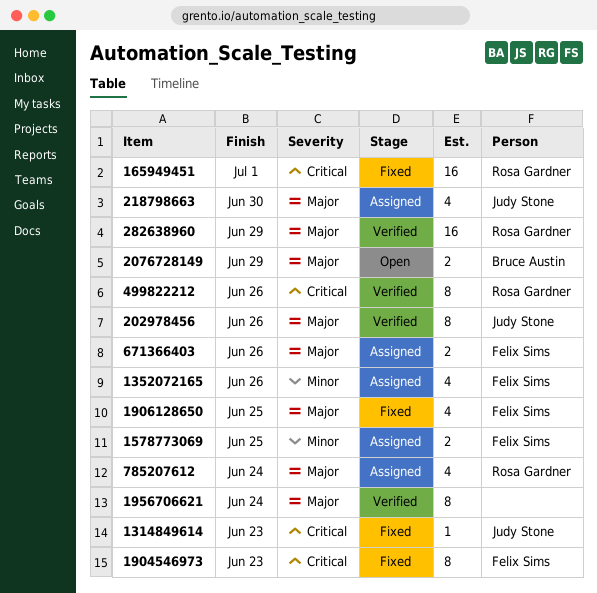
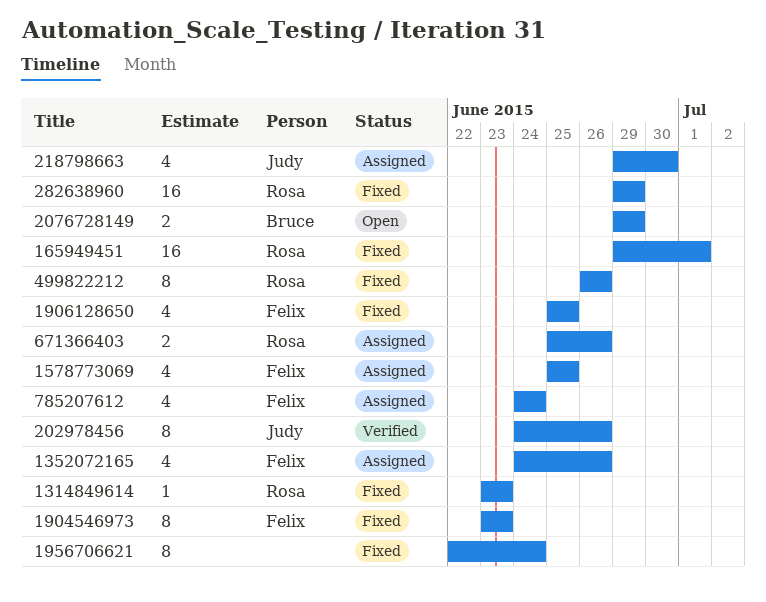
1314849614, owner: Judy Stone -> Rosa Gardner
1578773069, estimate: 2 -> 4
1956706621, status: Verified -> Fixed
282638960, status: Verified -> Fixed
499822212, status: Verified -> Fixed
671366403, owner: Felix Sims -> Rosa Gardner
785207612, owner: Rosa Gardner -> Felix Sims

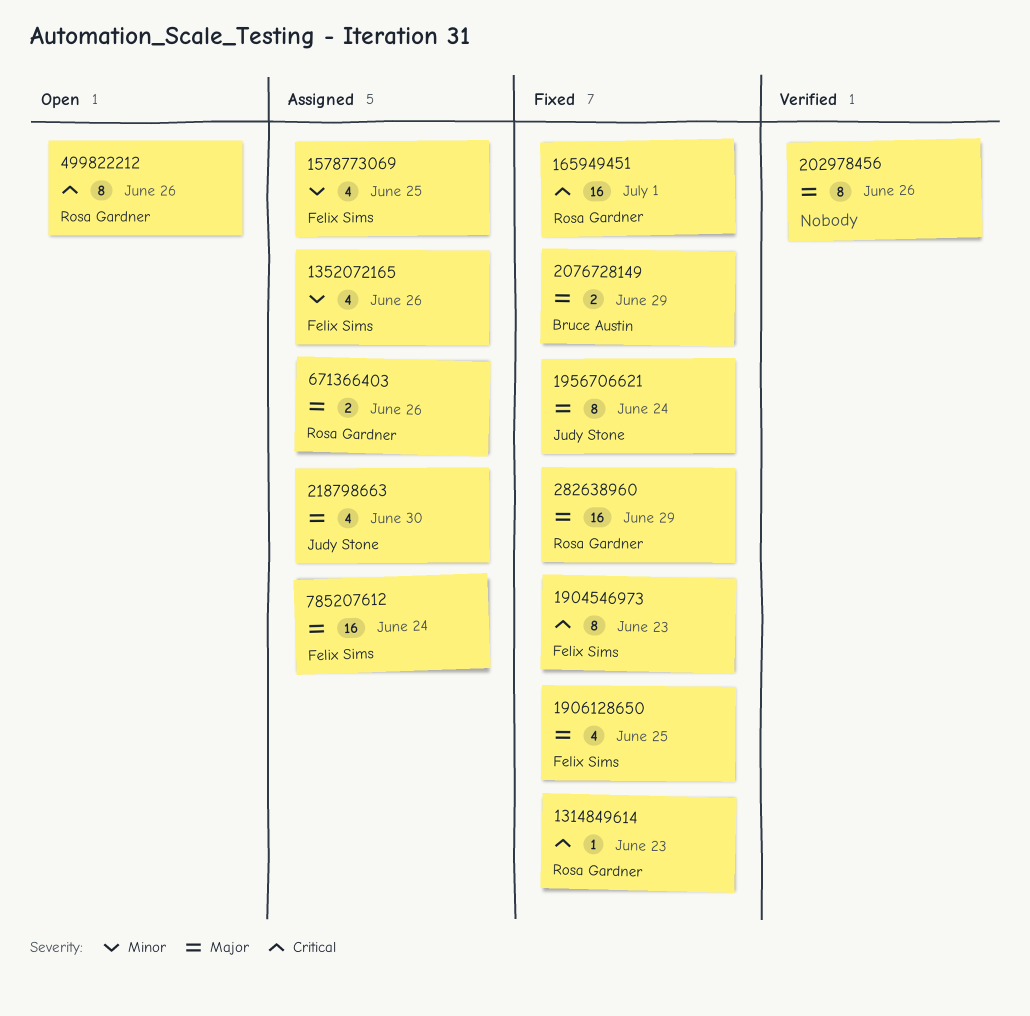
1956706621, owner: none -> Judy Stone
202978456, owner: Judy Stone -> none
2076728149, status: Open -> Fixed
499822212, status: Fixed -> Open
785207612, estimate: 4 -> 16

